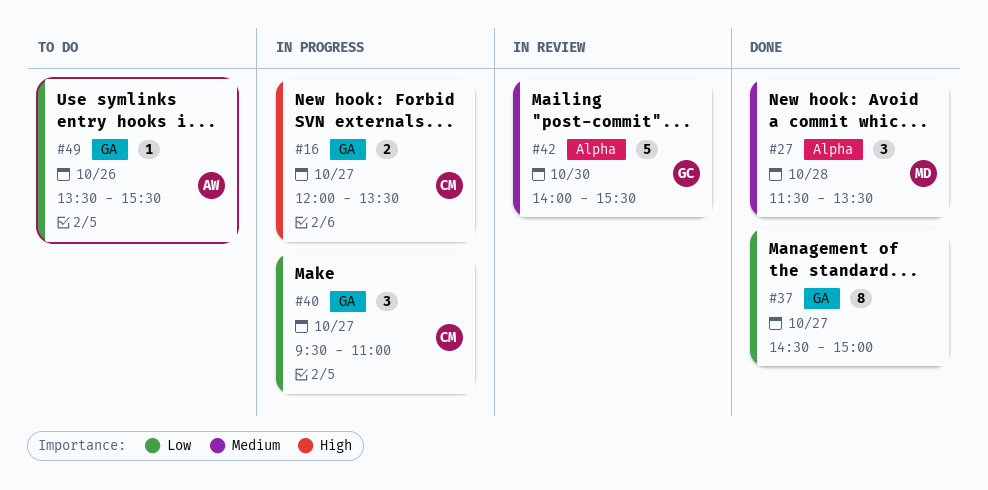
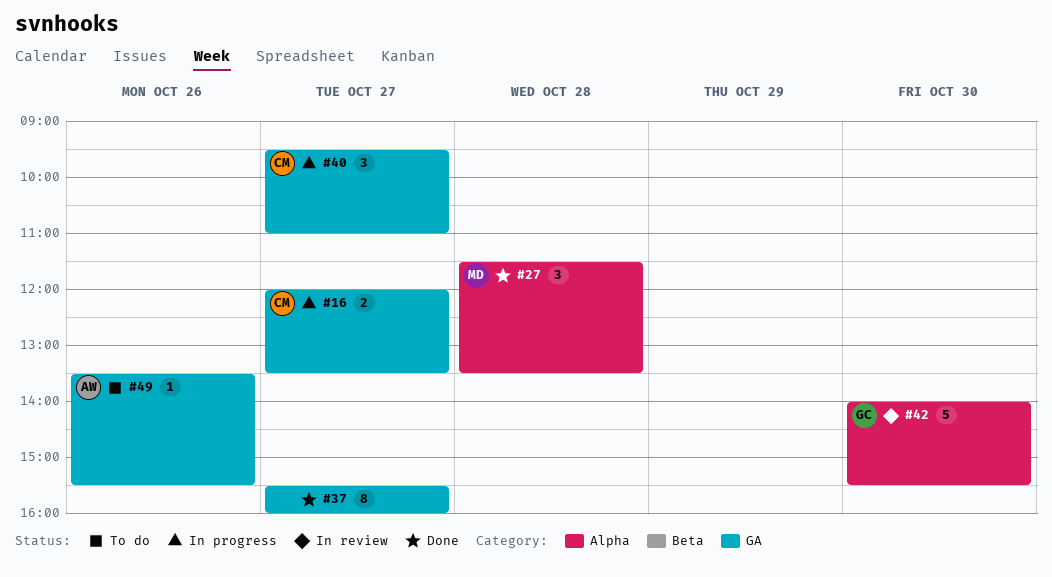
#37, begins: 14:30 -> 15:30
#37, ends: 15:00 -> 16:00

